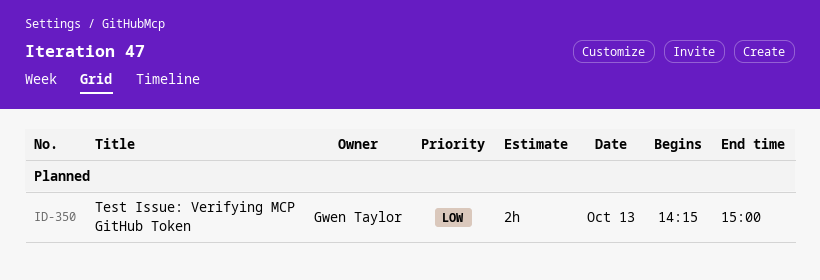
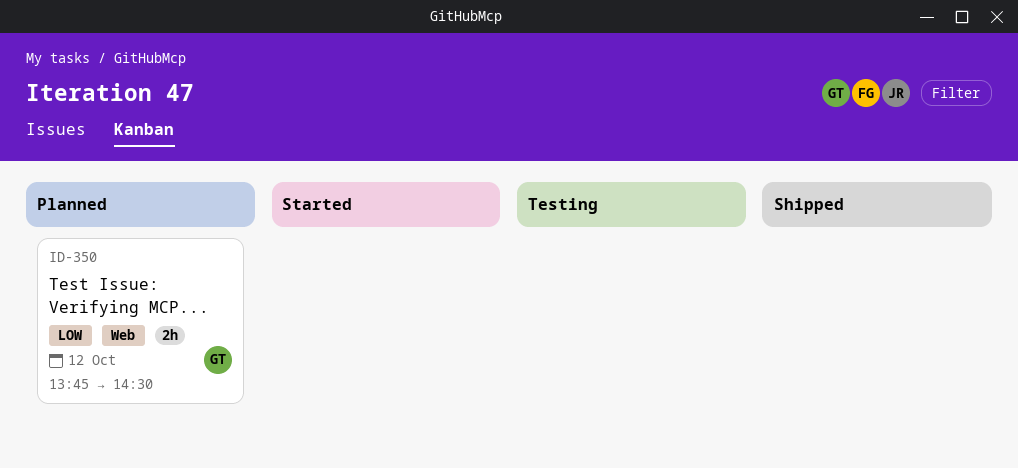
ID-350, day: Oct 13 -> Oct 12
ID-350, begins: 14:15 -> 13:45
ID-350, ends: 15:00 -> 14:30

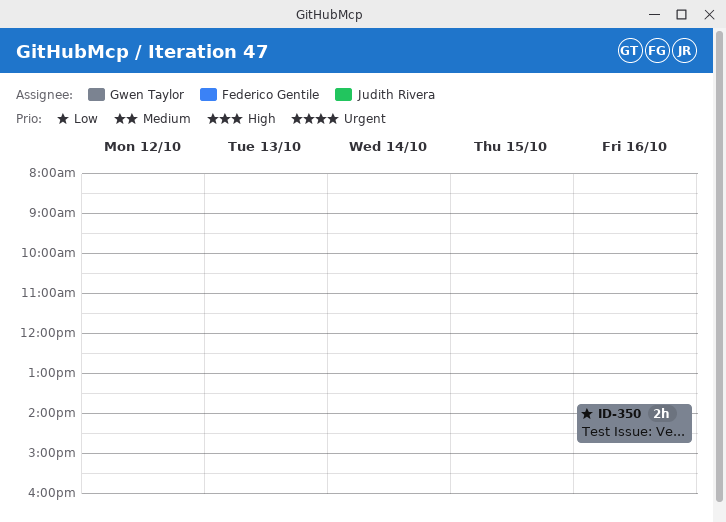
ID-350, day: Oct 12 -> Oct 16
ID-350, ends: 14:30 -> 14:45

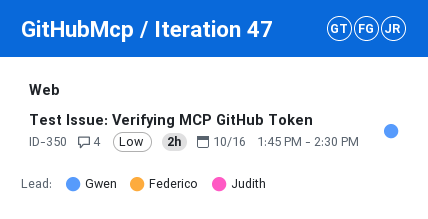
ID-350, ends: 14:45 -> 14:30

